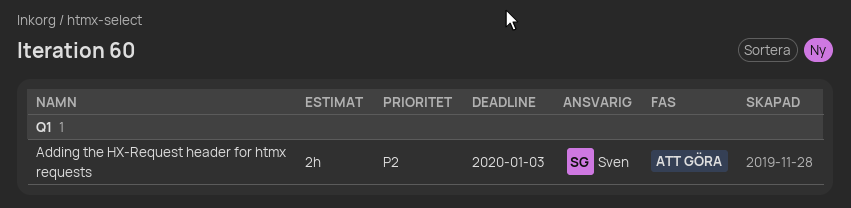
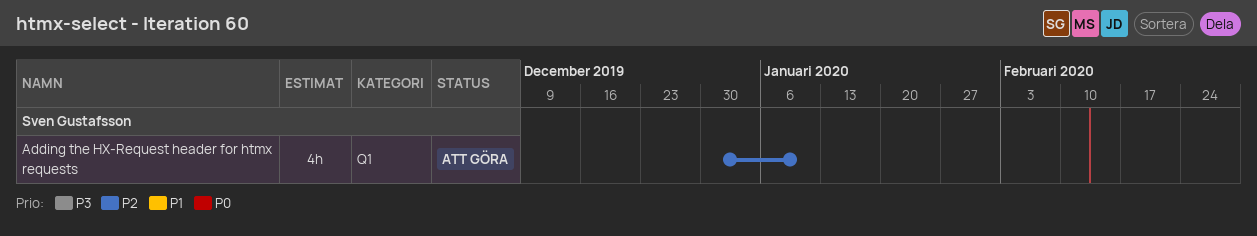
Adding the HX-Request header for htmx requests, estimate: 2h -> 4h
Adding the HX-Request header for htmx requests, due: Jan 3 -> Jan 10

